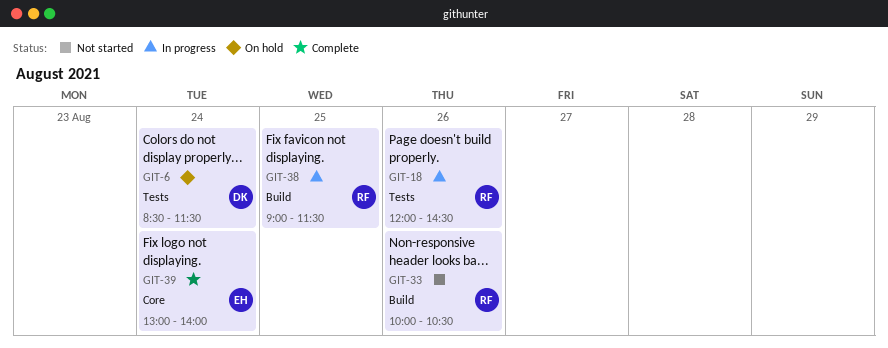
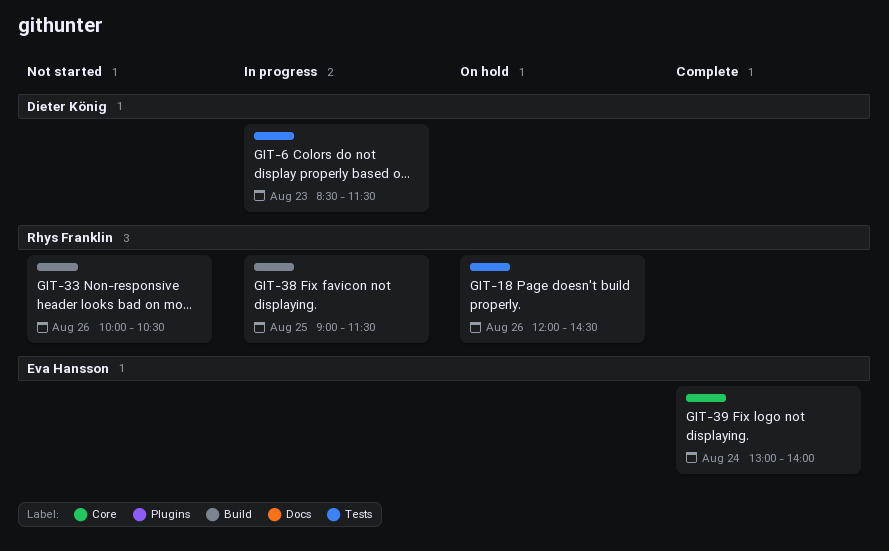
GIT-6, status: On hold -> In progress
GIT-6, day: Aug 24 -> Aug 23
GIT-18, status: In progress -> On hold

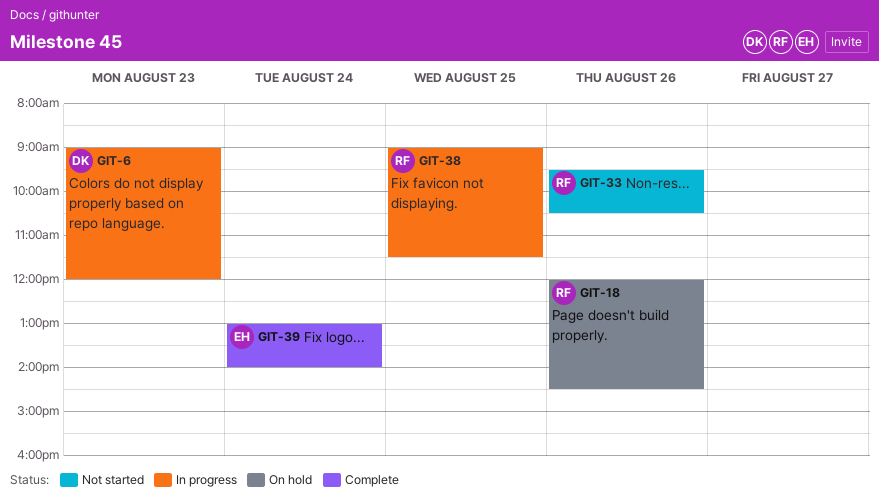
GIT-6, begins: 08:30 -> 09:00
GIT-6, ends: 11:30 -> 12:00
GIT-33, begins: 10:00 -> 09:30

